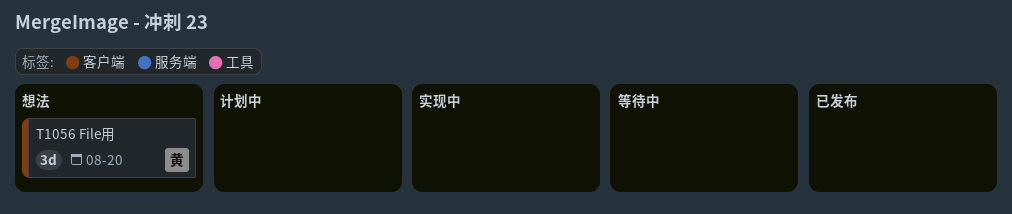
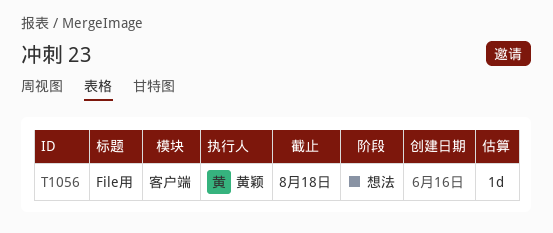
T1056, estimate: 3d -> 1d
T1056, due: Aug 20 -> Aug 18

